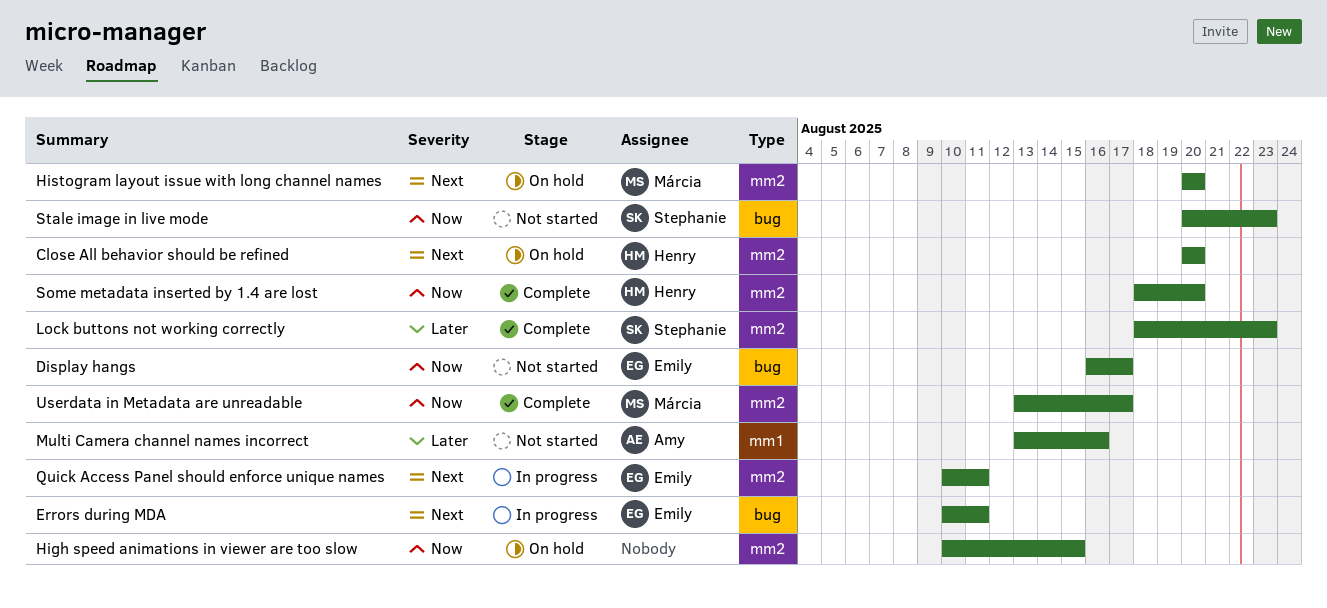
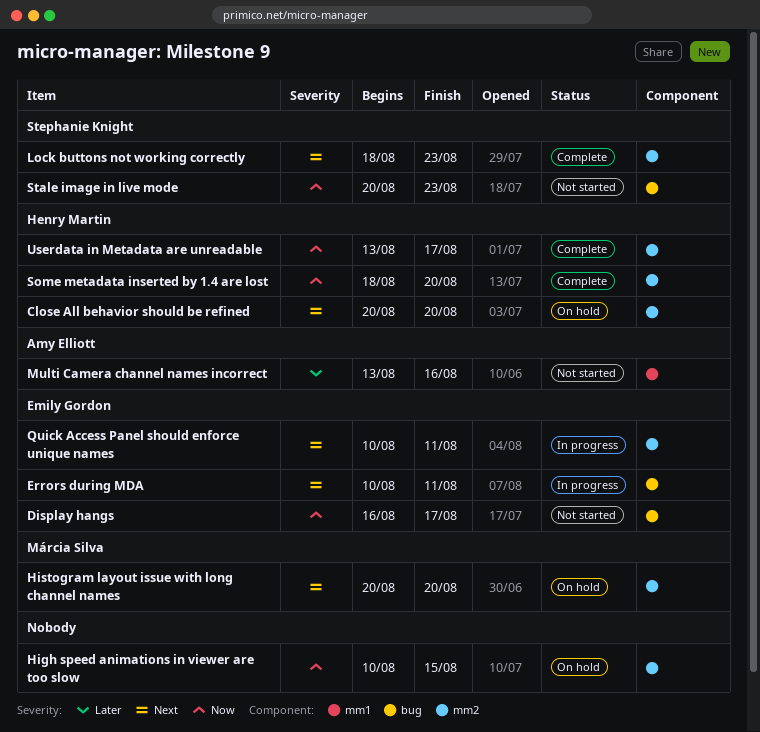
Lock buttons not working correctly, priority: Later -> Next
Userdata in Metadata are unreadable, owner: Márcia Silva -> Henry Martin

